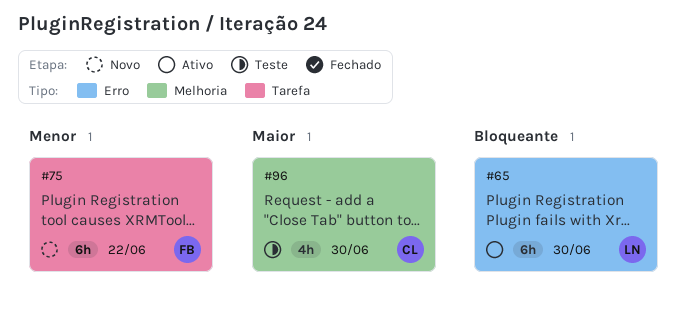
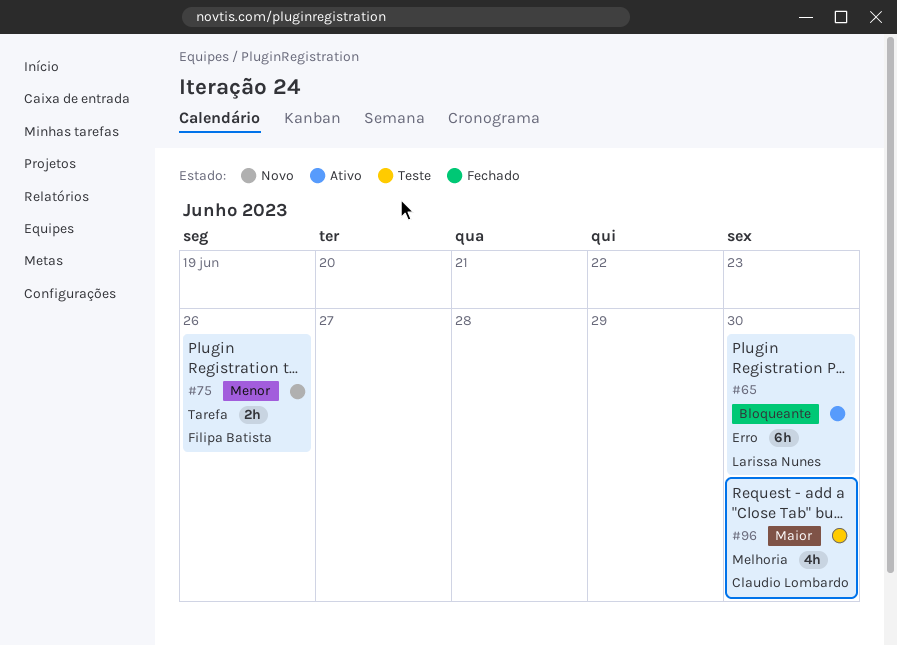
#75, estimate: 6h -> 2h
#75, due: Jun 22 -> Jun 26

